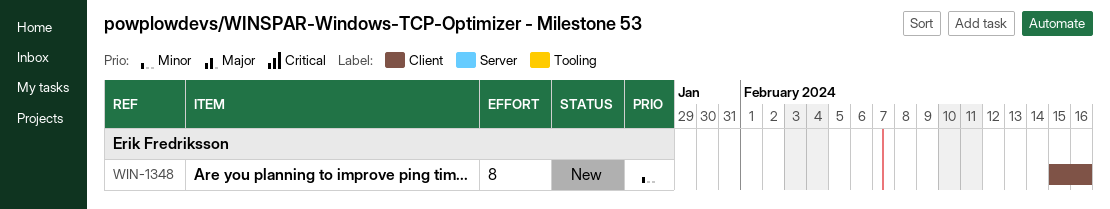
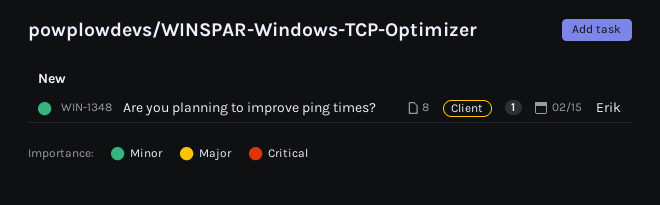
WIN-1348, estimate: 8 -> 1
WIN-1348, due: Feb 16 -> Feb 15

